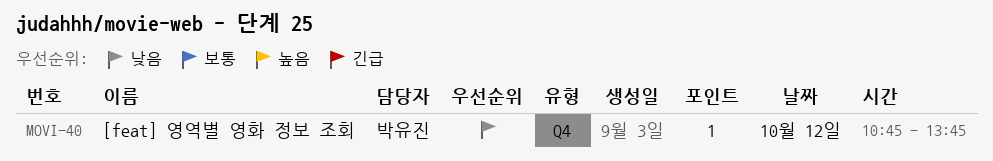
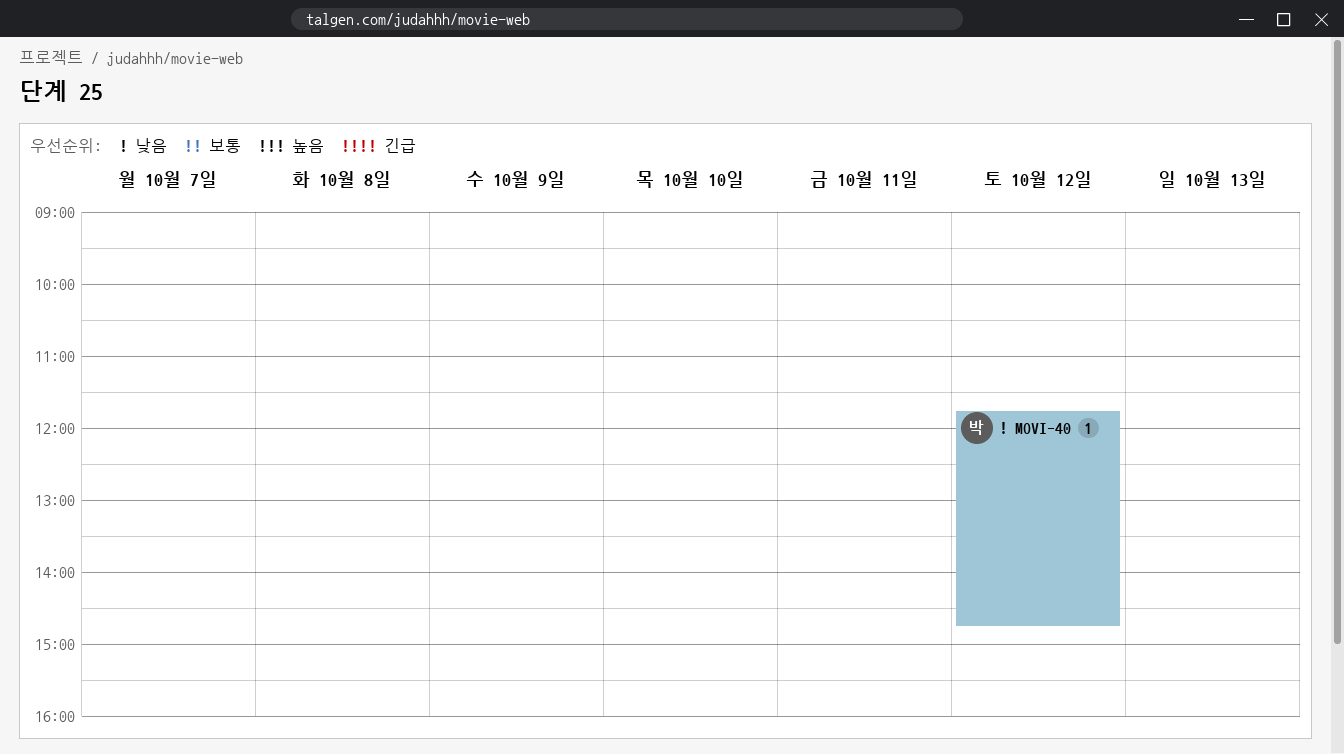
MOVI-40, begins: 10:45 -> 11:45
MOVI-40, ends: 13:45 -> 14:45

